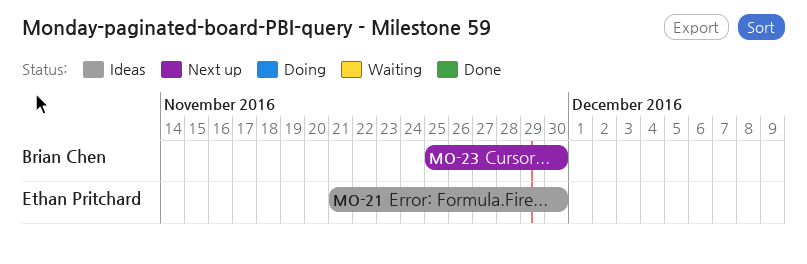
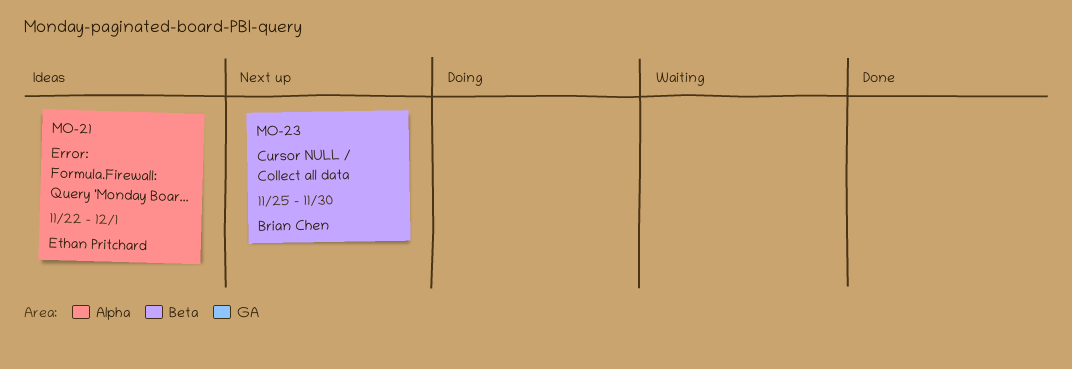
MO-21, start: Nov 21 -> Nov 22
MO-21, due: Nov 30 -> Dec 1

